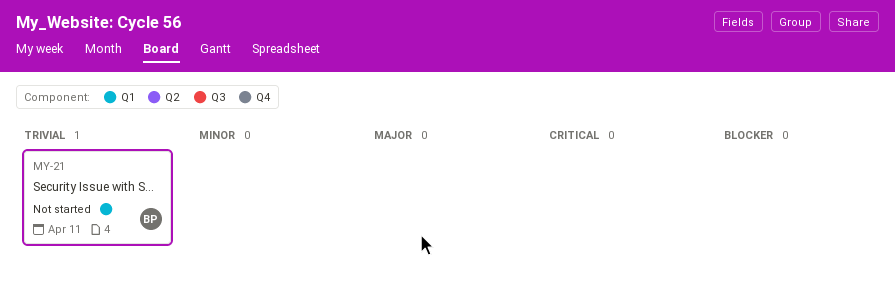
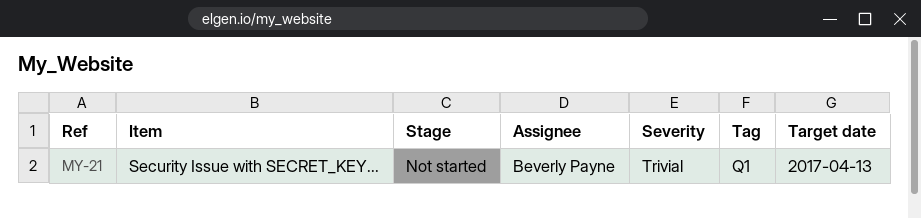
MY-21, due: Apr 11 -> Apr 13

